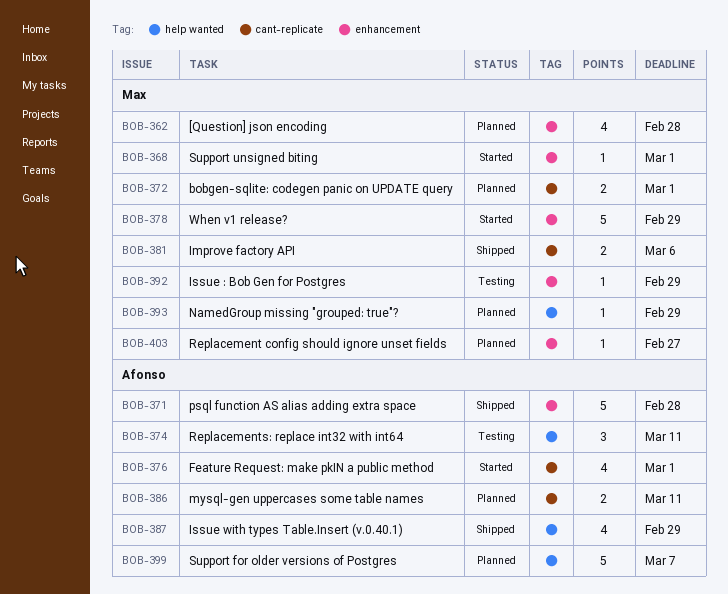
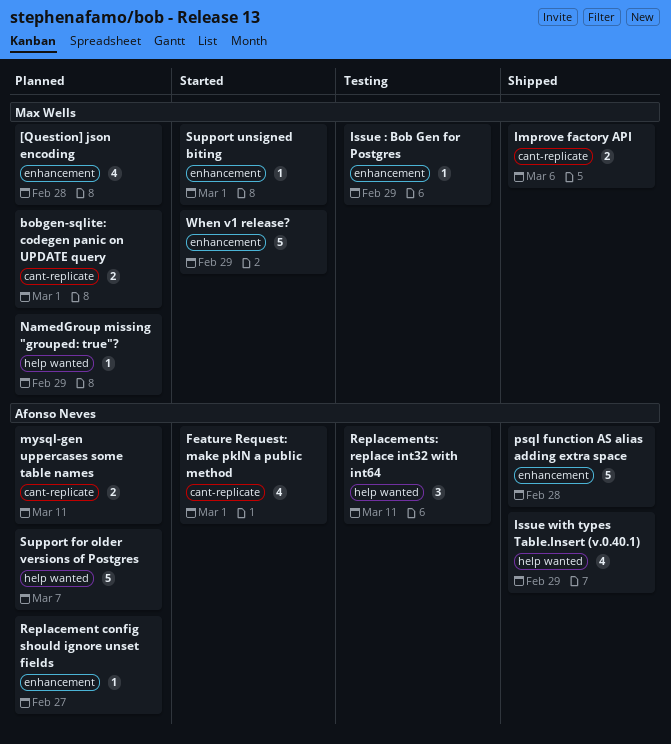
Replacement config should ignore unset fields, owner: Max Wells -> Afonso Neves

